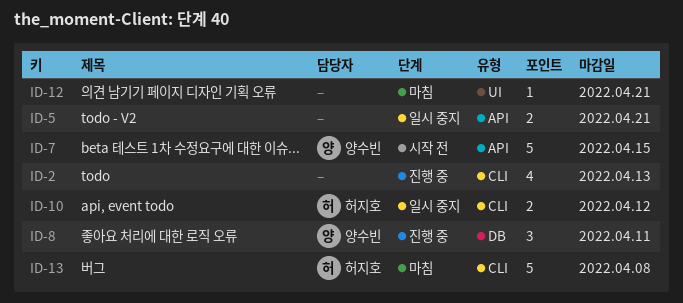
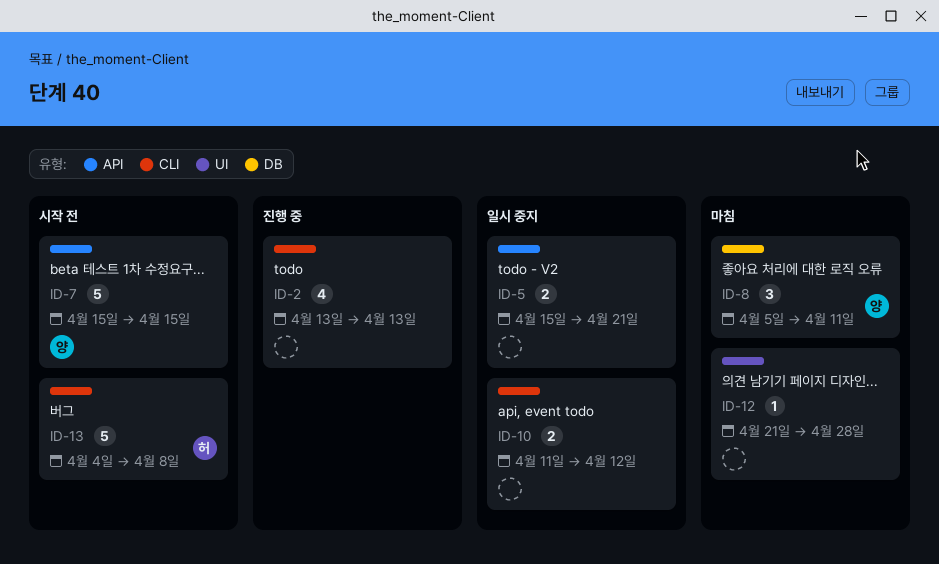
ID-8, status: 진행 중 -> 마침
ID-10, owner: 허지호 -> none
ID-12, due: Apr 21 -> Apr 28
ID-13, status: 마침 -> 시작 전

